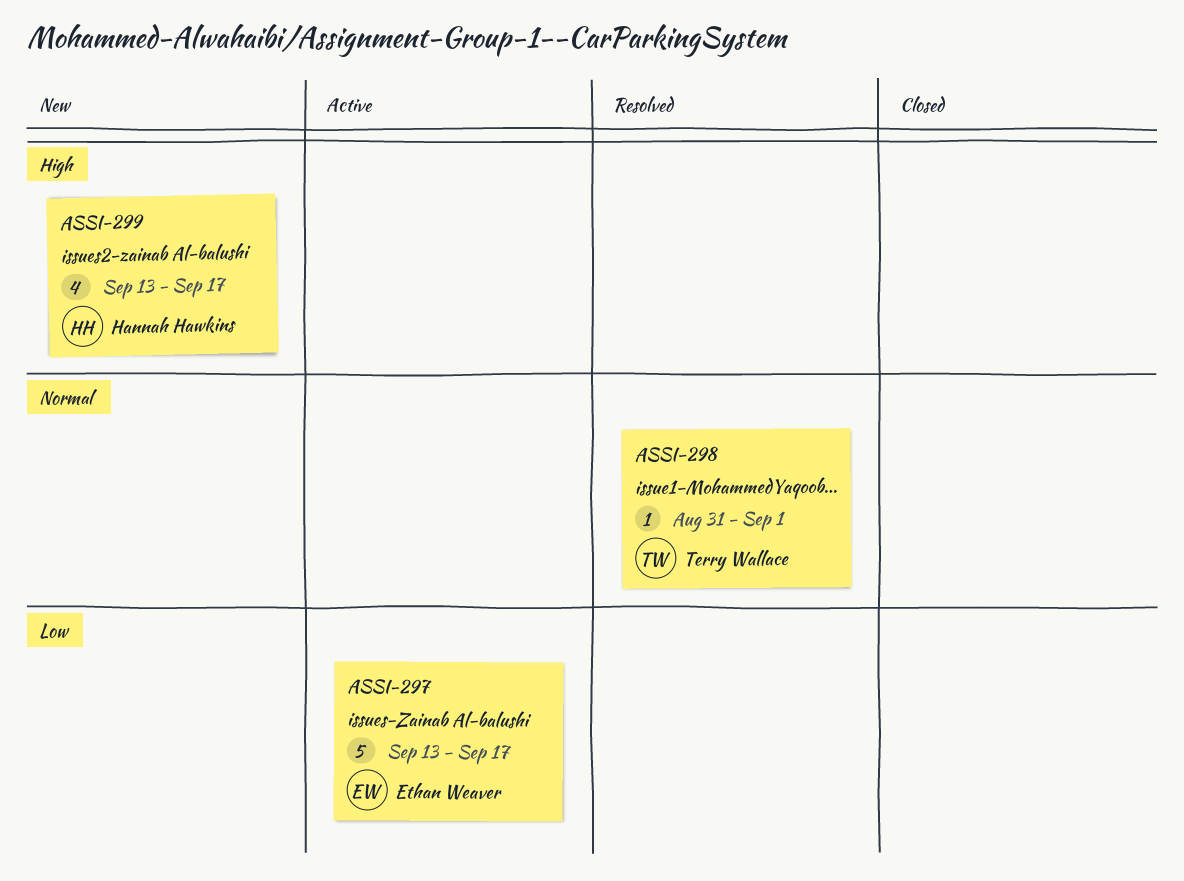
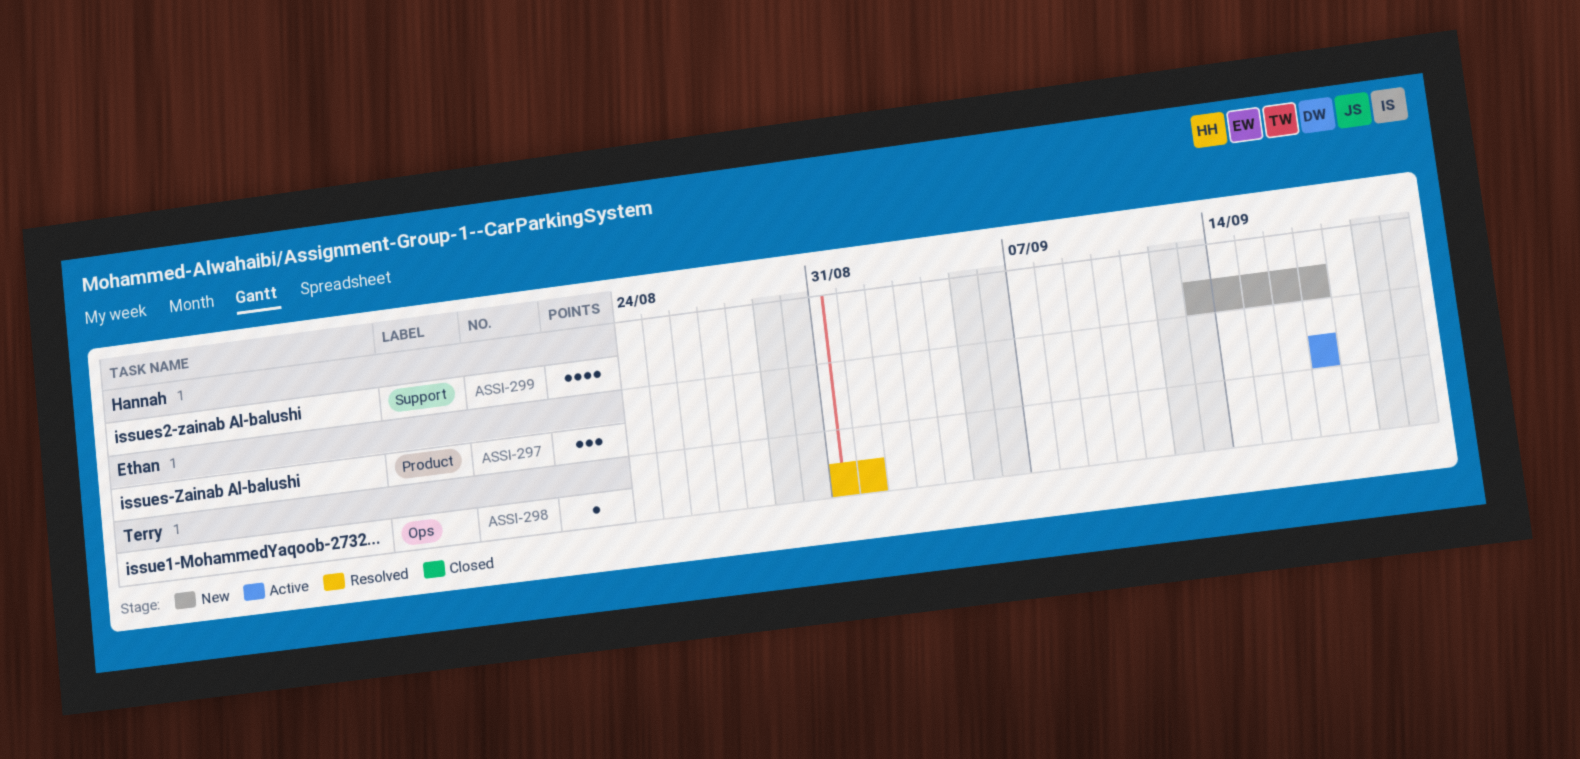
ASSI-297, estimate: 5 -> 3
ASSI-297, start: Sep 13 -> Sep 17

